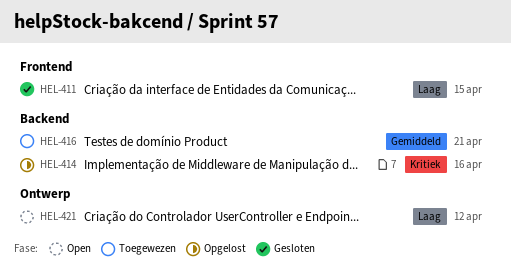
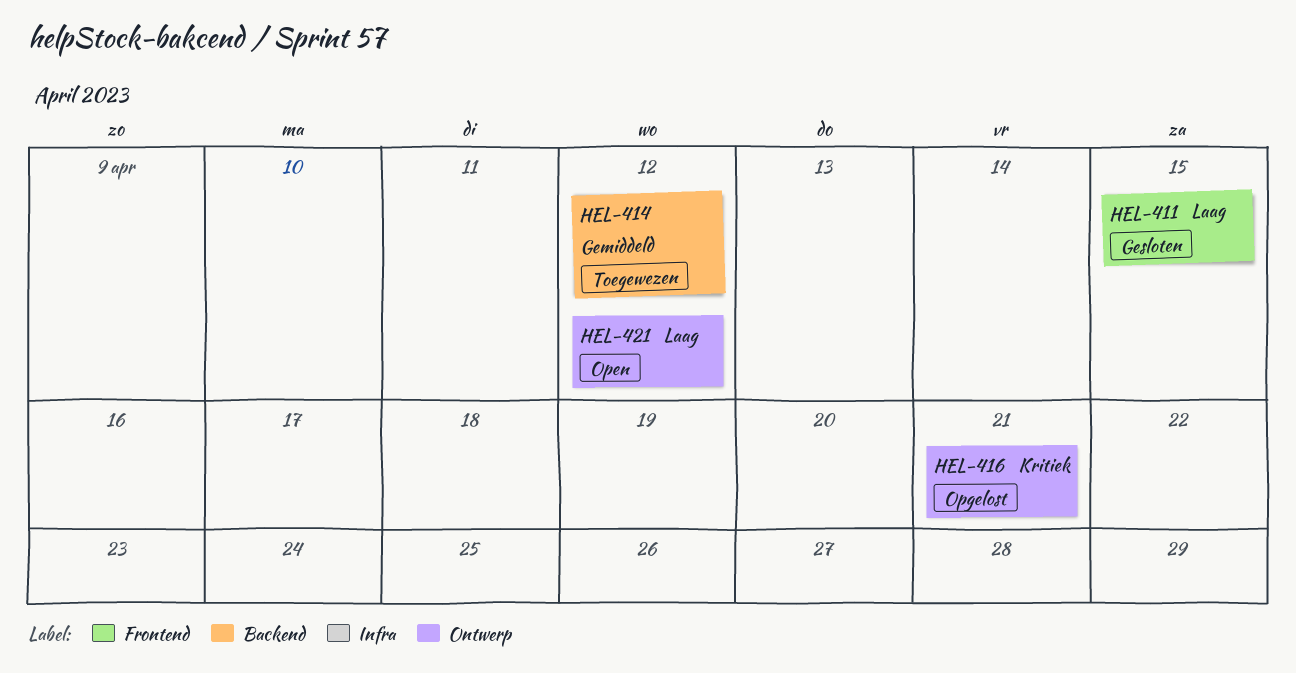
HEL-414, status: Opgelost -> Toegewezen
HEL-414, priority: Kritiek -> Gemiddeld
HEL-414, due: Apr 16 -> Apr 12
HEL-416, status: Toegewezen -> Opgelost
HEL-416, priority: Gemiddeld -> Kritiek
HEL-416, label: Backend -> Ontwerp

